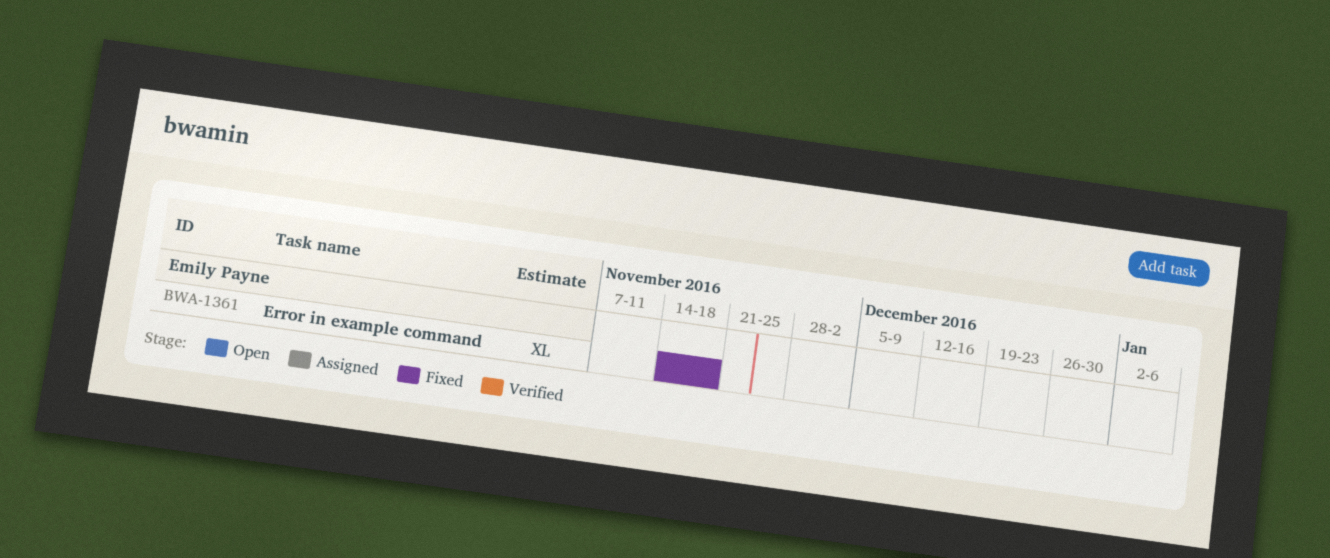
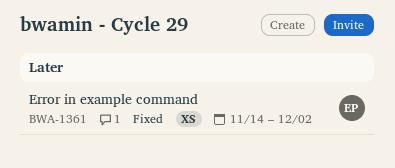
BWA-1361, estimate: XL -> XS
BWA-1361, due: Nov 18 -> Dec 2

